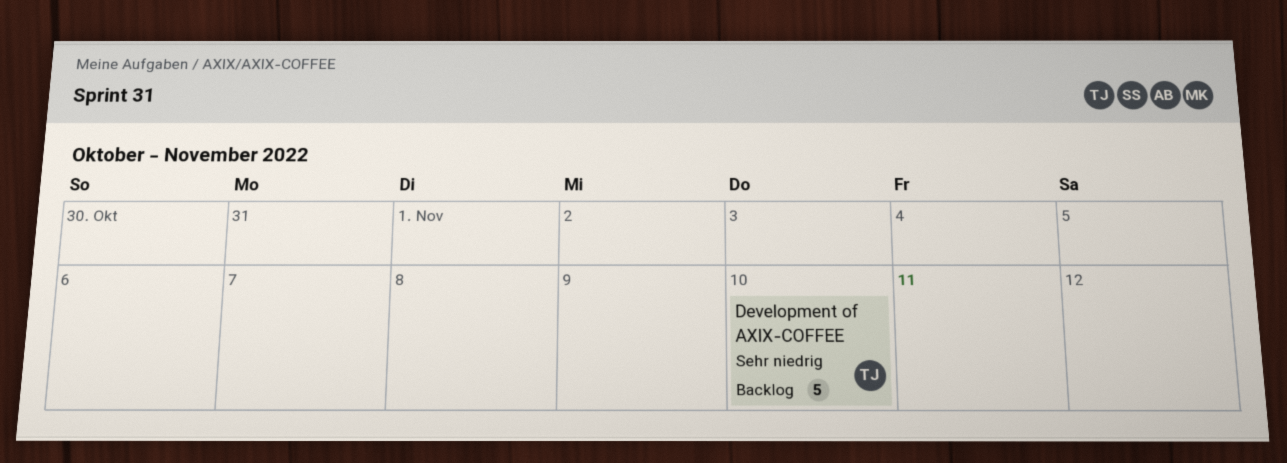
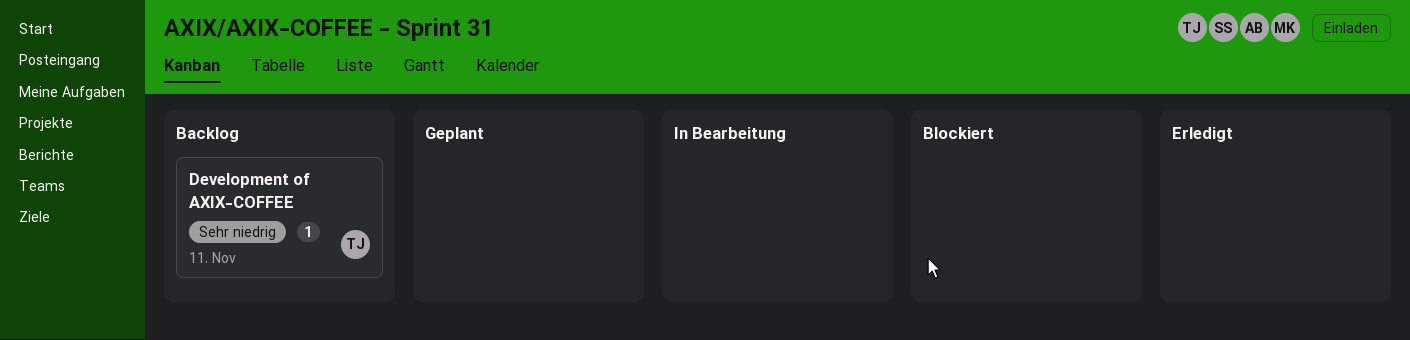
Development of AXIX-COFFEE, estimate: 5 -> 1
Development of AXIX-COFFEE, due: Nov 10 -> Nov 11

